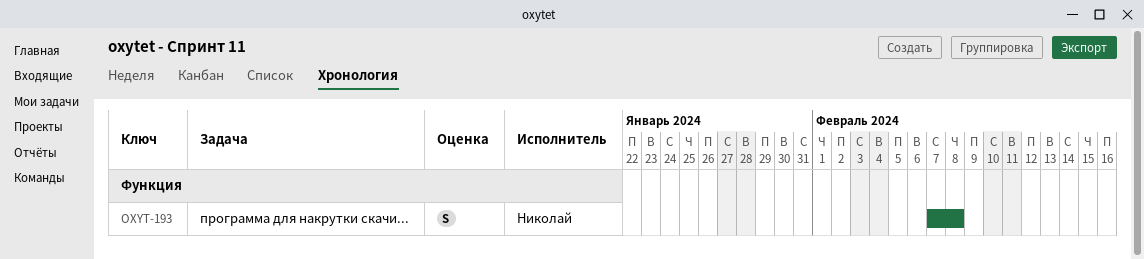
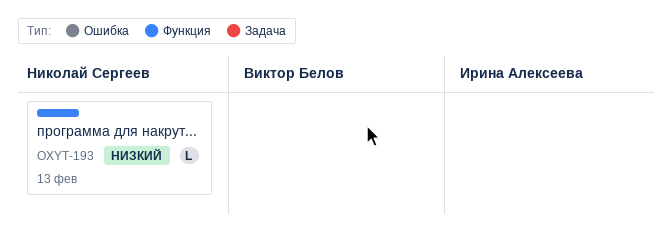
OXYT-193, estimate: S -> L
OXYT-193, due: Feb 8 -> Feb 13

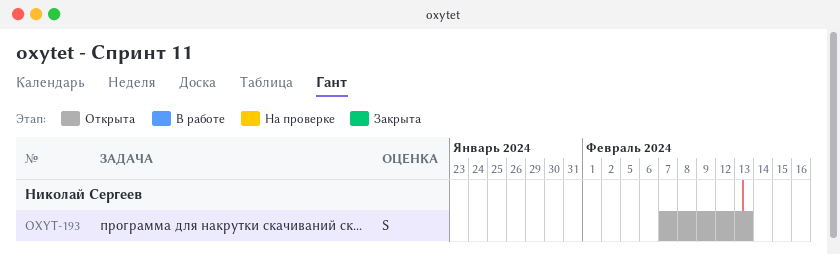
OXYT-193, estimate: L -> S

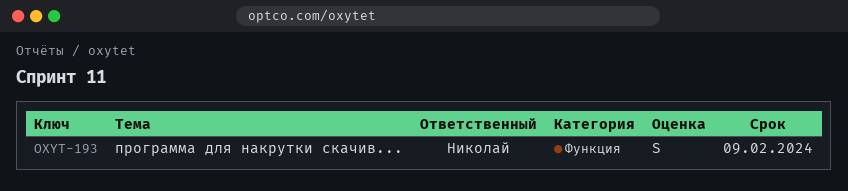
OXYT-193, due: Feb 13 -> Feb 9

